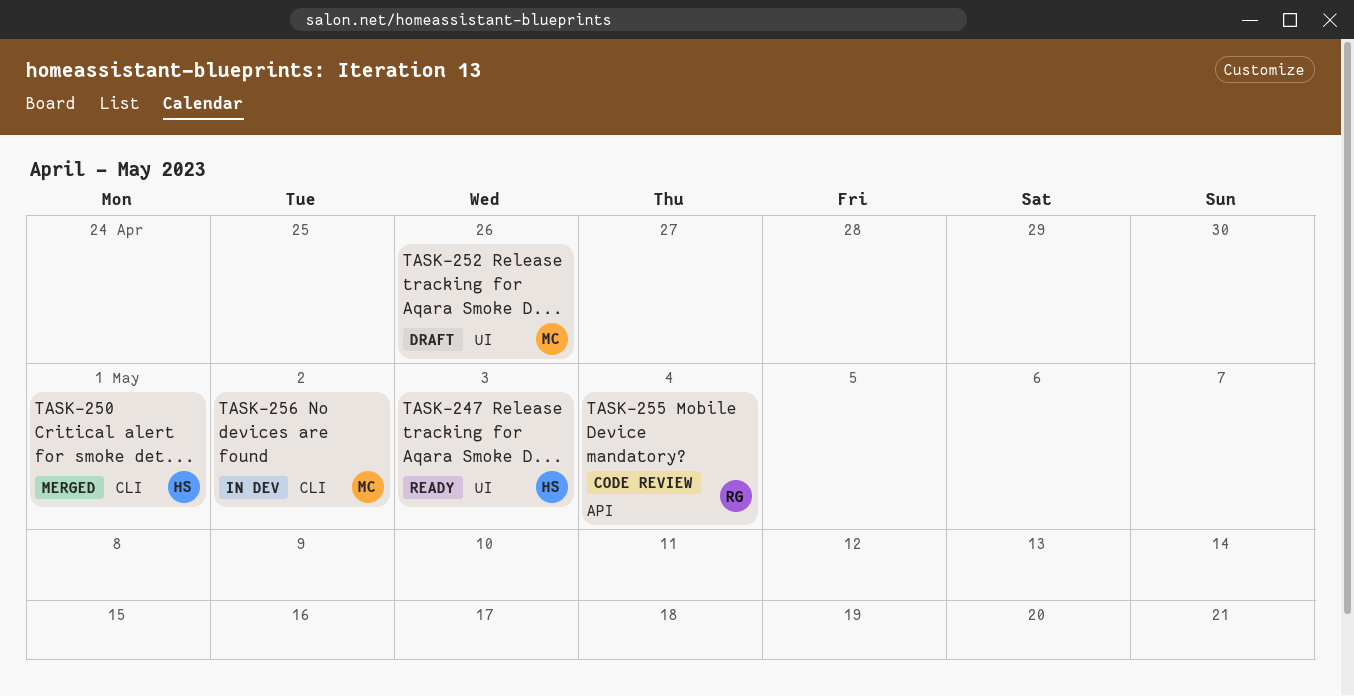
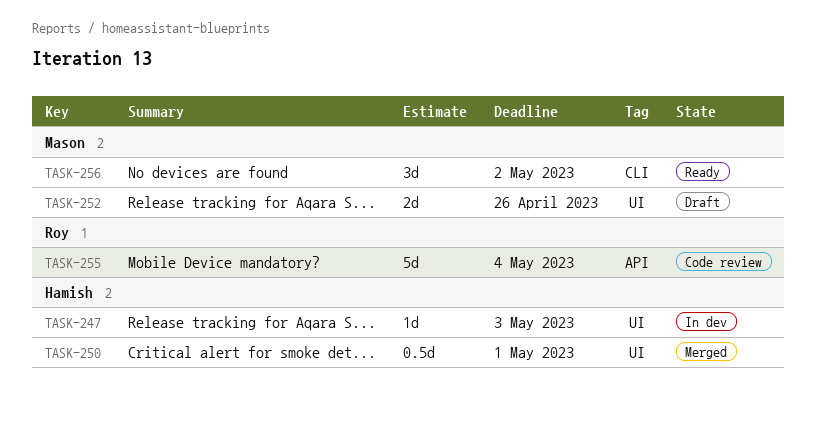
TASK-247, status: Ready -> In dev
TASK-250, label: CLI -> UI
TASK-256, status: In dev -> Ready

